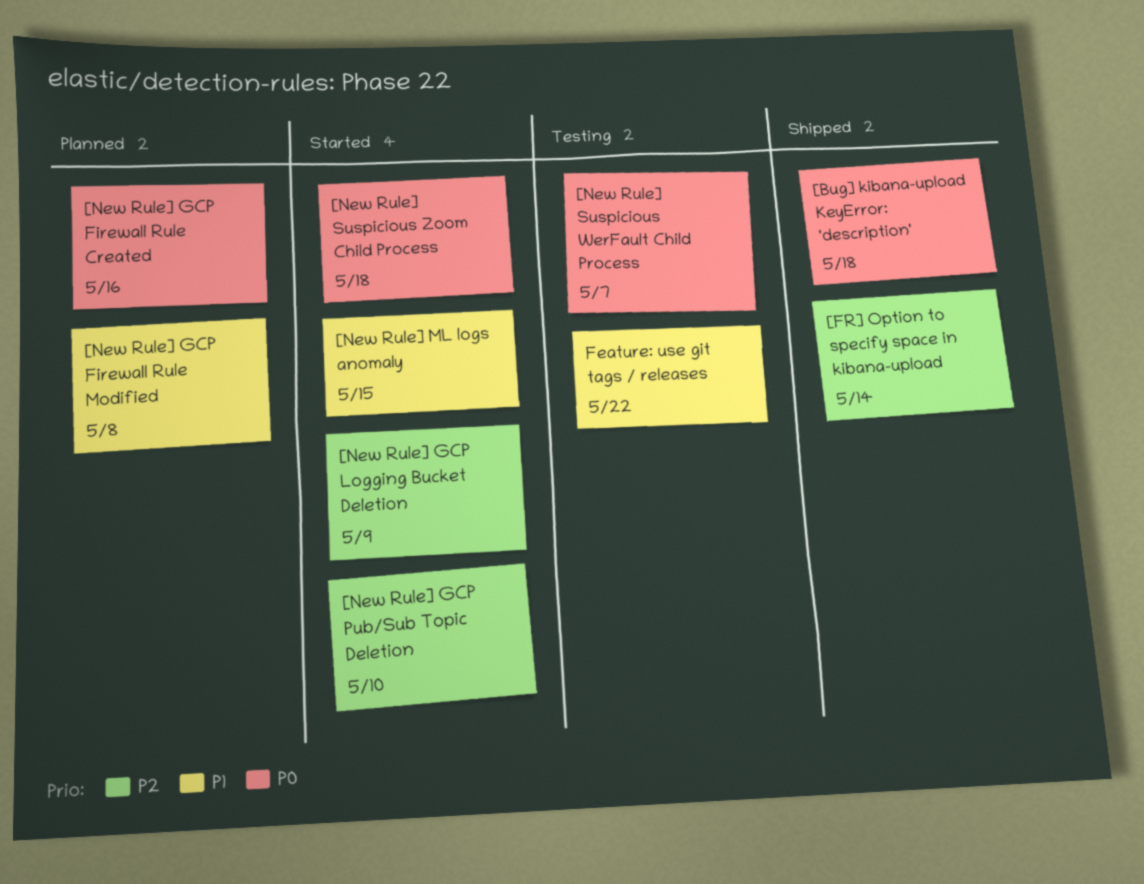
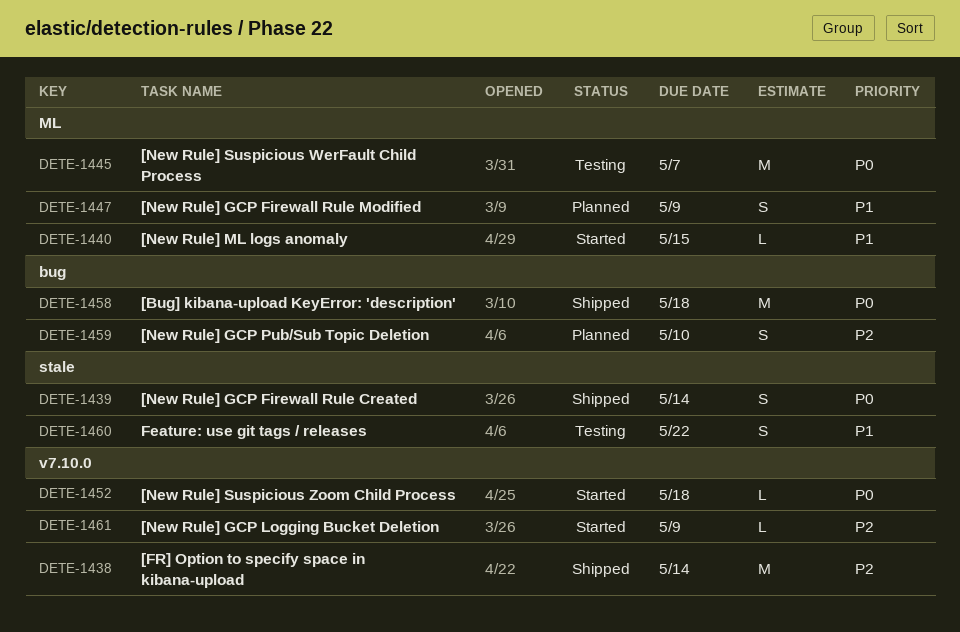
[New Rule] GCP Firewall Rule Created, status: Planned -> Shipped
[New Rule] GCP Firewall Rule Created, due: May 16 -> May 14
[New Rule] GCP Firewall Rule Modified, due: May 8 -> May 9
[New Rule] GCP Pub/Sub Topic Deletion, status: Started -> Planned

